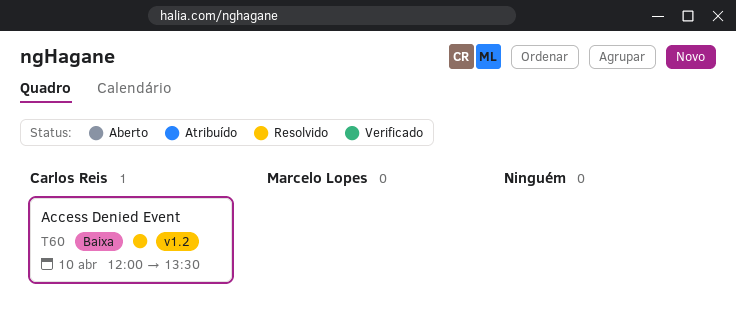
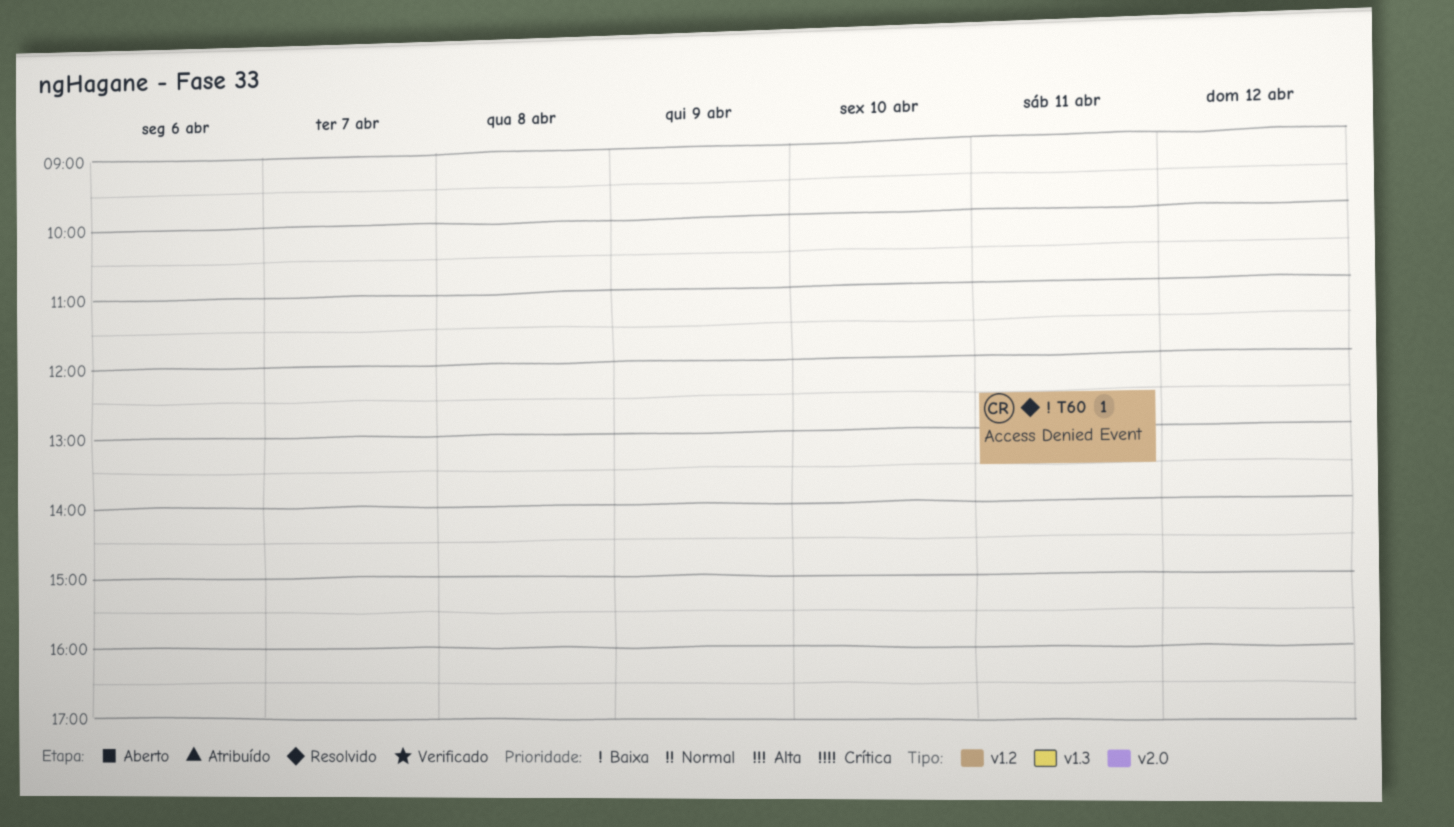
T60, day: Apr 10 -> Apr 11
T60, begins: 12:00 -> 12:30

